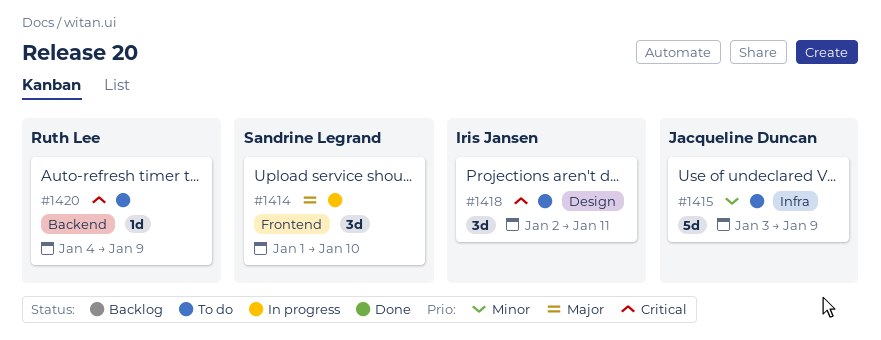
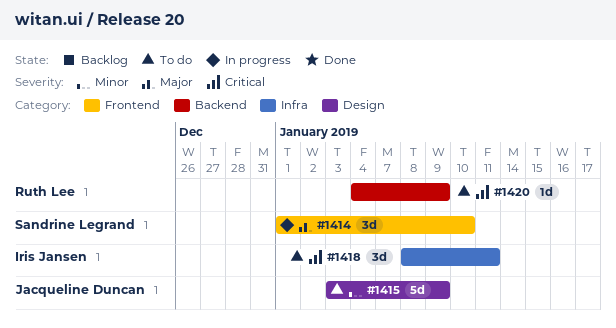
#1415, label: Infra -> Design
#1418, label: Design -> Infra
#1418, start: Jan 2 -> Jan 8

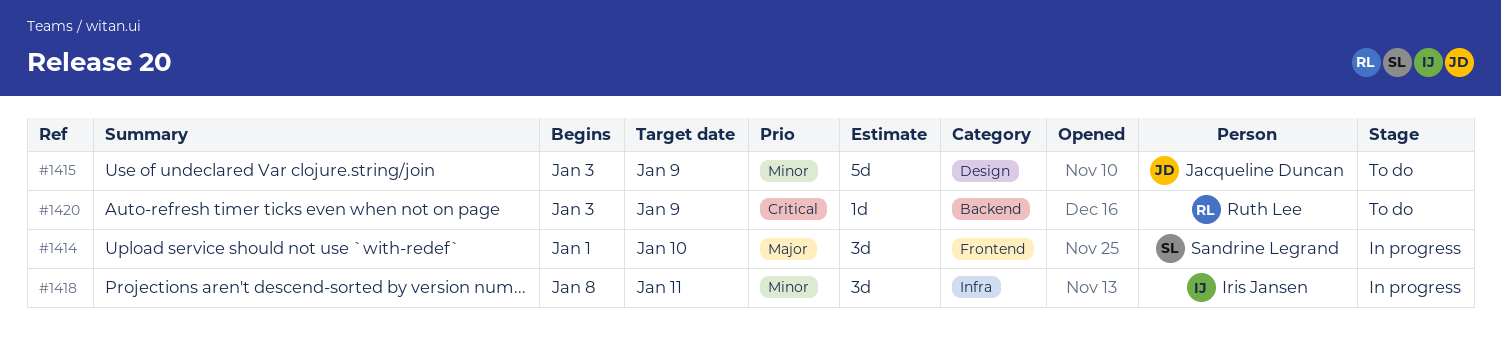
#1418, status: To do -> In progress
#1418, priority: Critical -> Minor
#1420, start: Jan 4 -> Jan 3

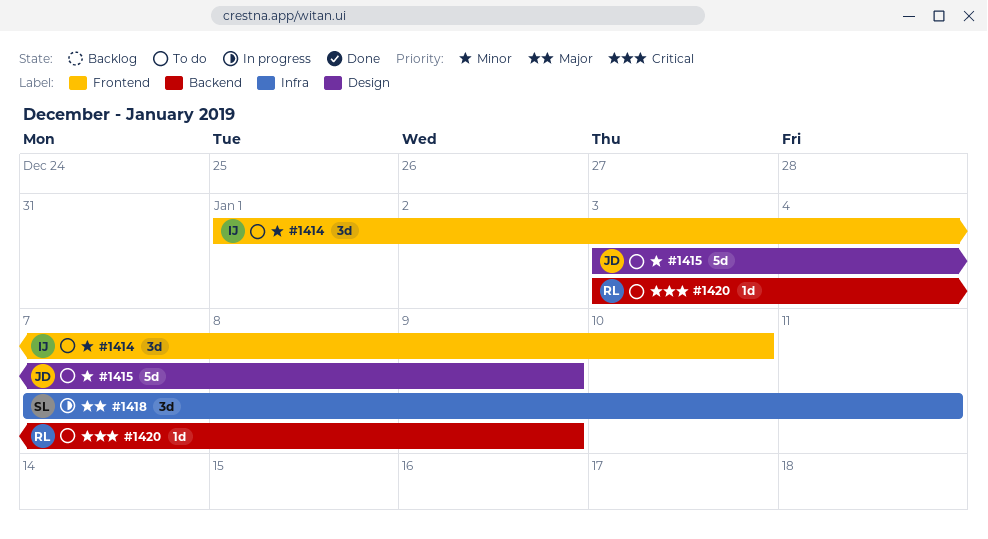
#1414, status: In progress -> To do
#1414, owner: Sandrine Legrand -> Iris Jansen
#1414, priority: Major -> Minor
#1418, owner: Iris Jansen -> Sandrine Legrand
#1418, priority: Minor -> Major
#1418, start: Jan 8 -> Jan 7

